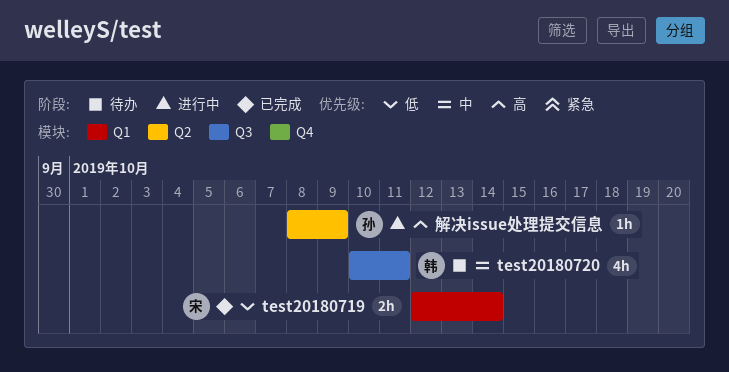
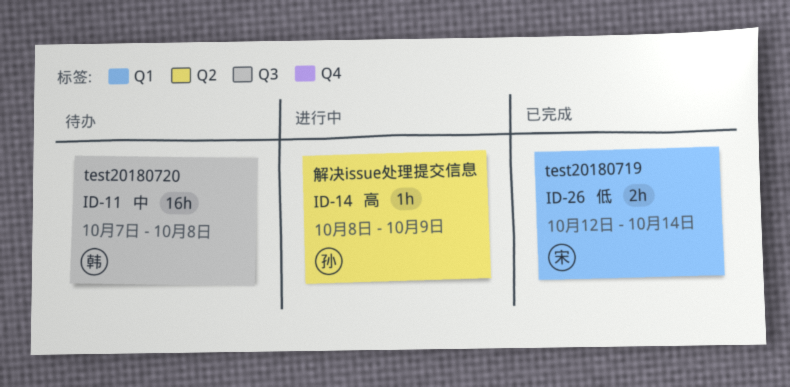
test20180720, estimate: 4h -> 16h
test20180720, start: Oct 10 -> Oct 7
test20180720, due: Oct 11 -> Oct 8

